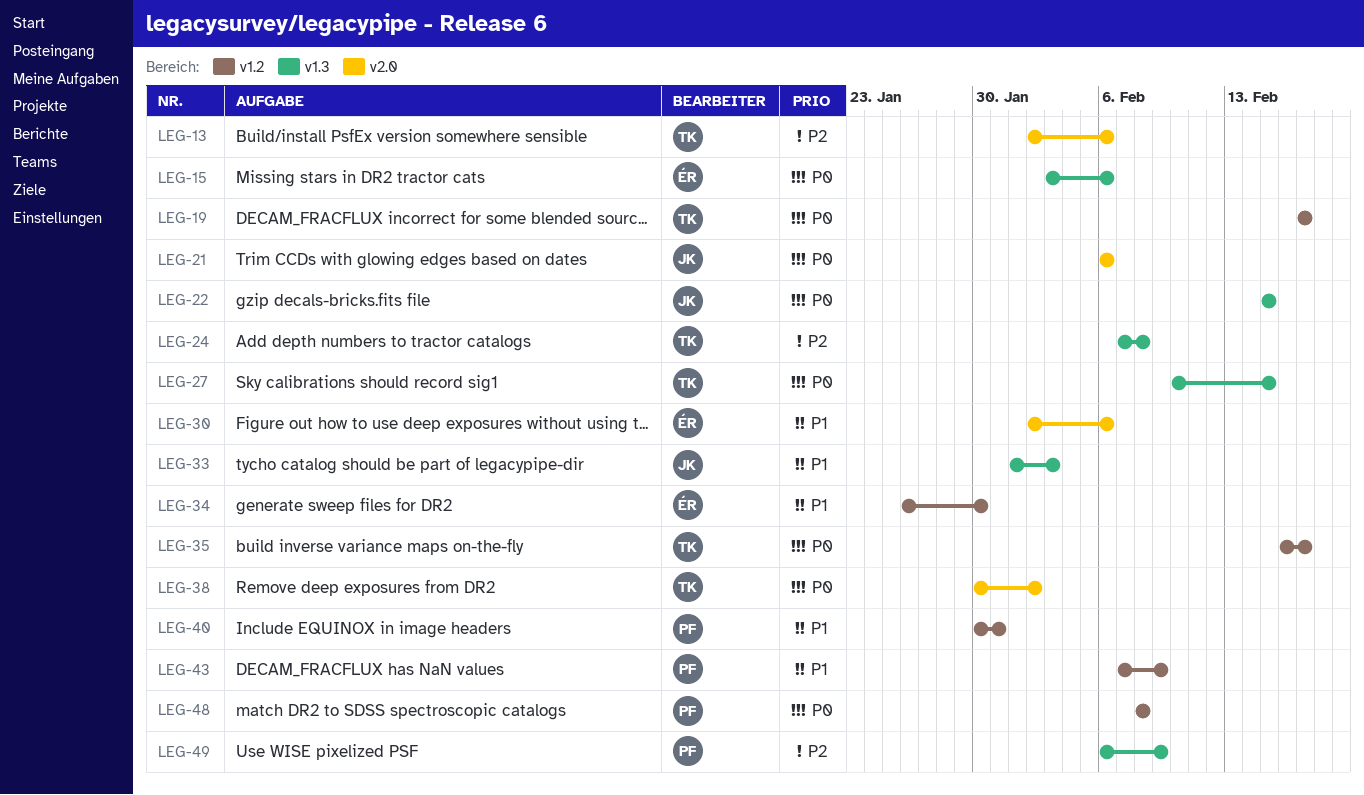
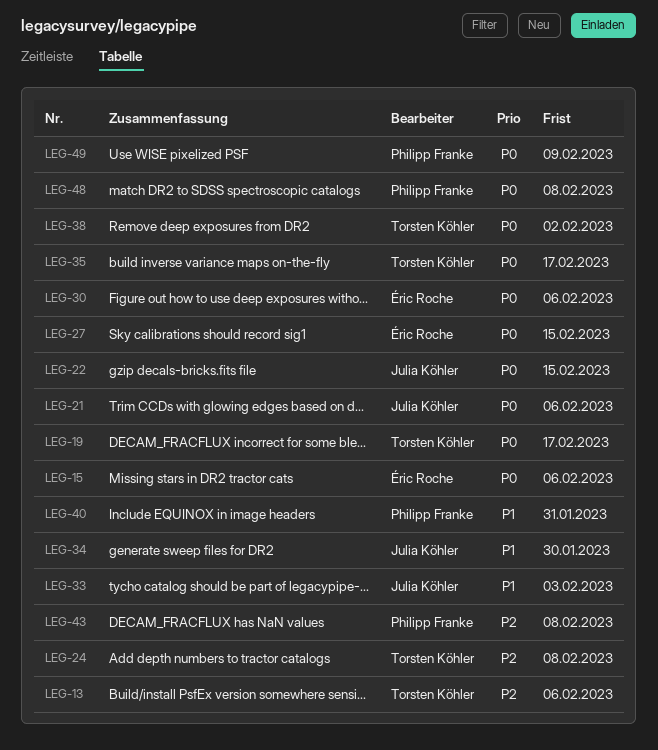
LEG-27, owner: Torsten Köhler -> Éric Roche
LEG-30, priority: P1 -> P0
LEG-34, owner: Éric Roche -> Julia Köhler
LEG-43, priority: P1 -> P2
LEG-43, due: Feb 9 -> Feb 8
LEG-49, priority: P2 -> P0

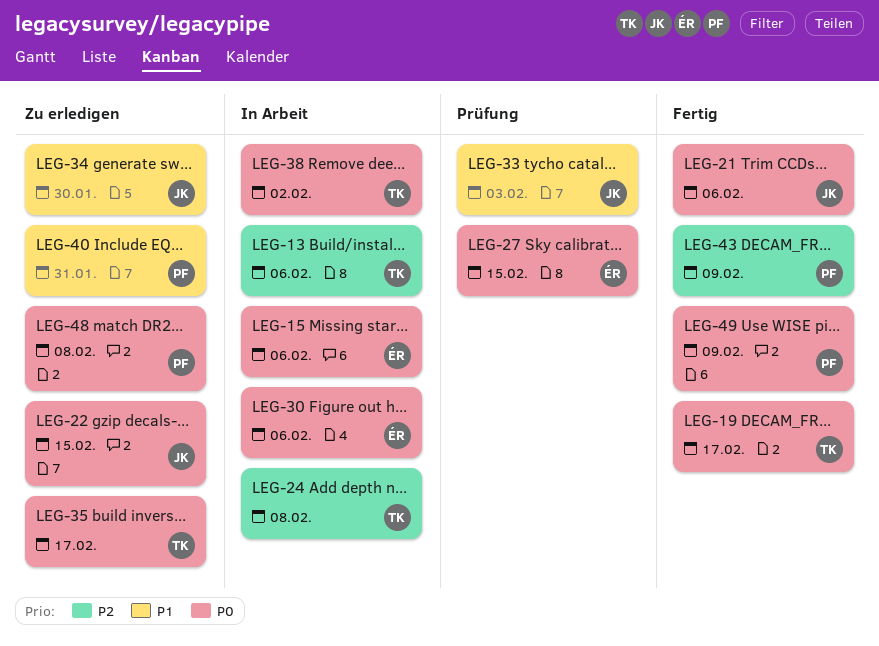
LEG-43, due: Feb 8 -> Feb 9

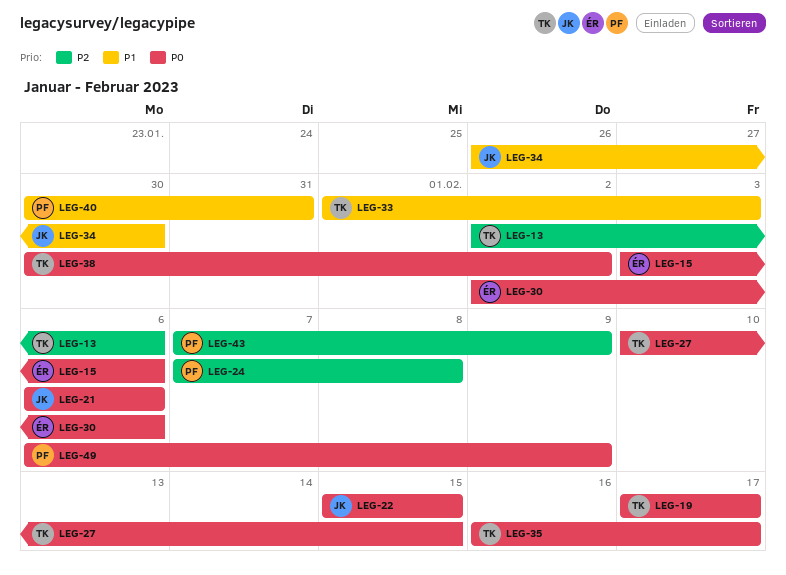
LEG-24, owner: TK -> PF
LEG-27, owner: ÉR -> TK
LEG-33, owner: JK -> TK
LEG-48: present -> none

